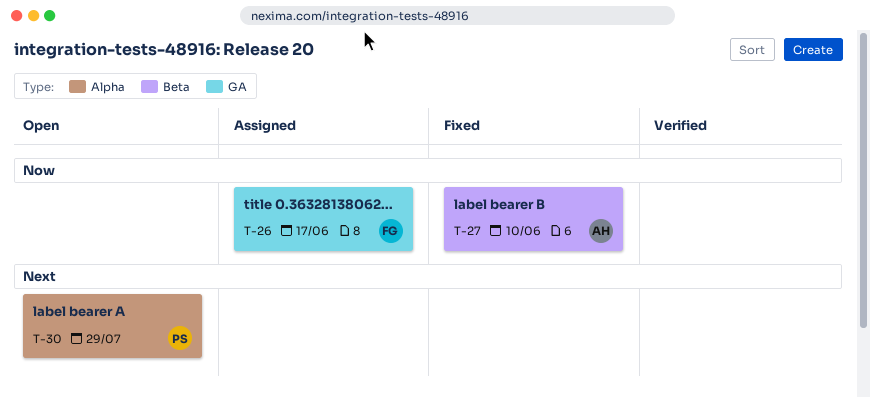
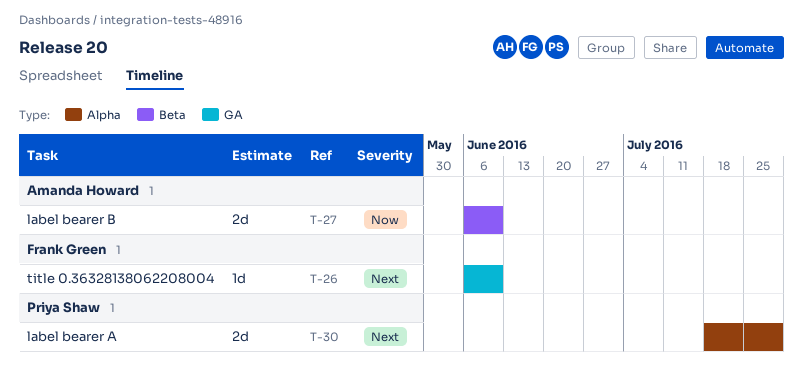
T-26, priority: Now -> Next
T-26, due: Jun 17 -> Jun 10

